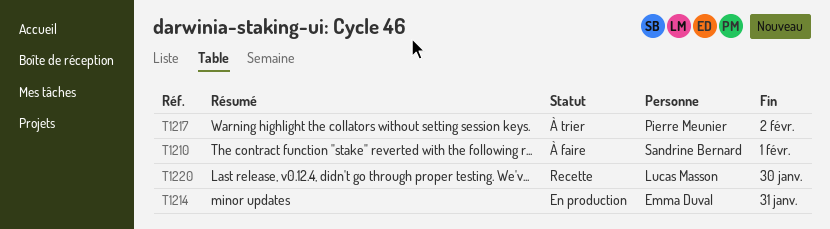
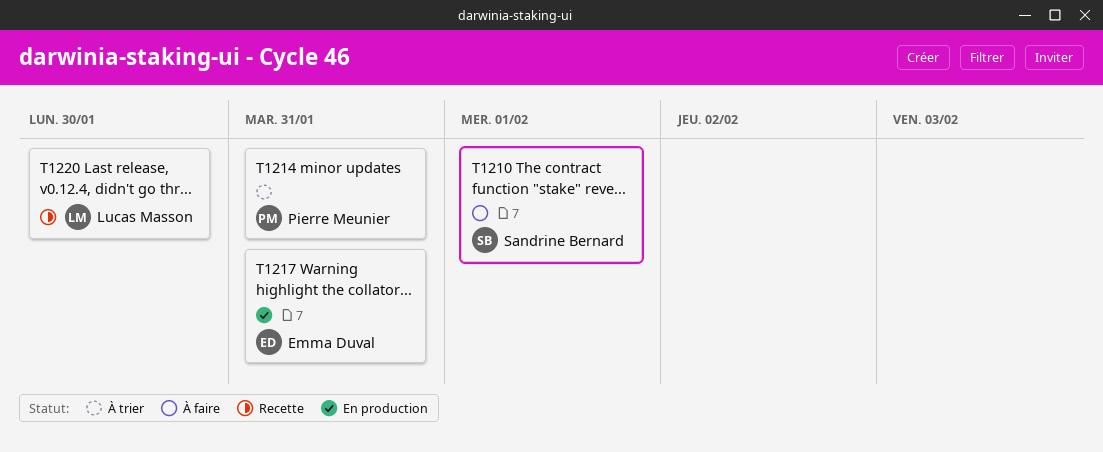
T1214, status: En production -> À trier
T1214, owner: Emma Duval -> Pierre Meunier
T1217, status: À trier -> En production
T1217, owner: Pierre Meunier -> Emma Duval
T1217, due: Feb 2 -> Jan 31

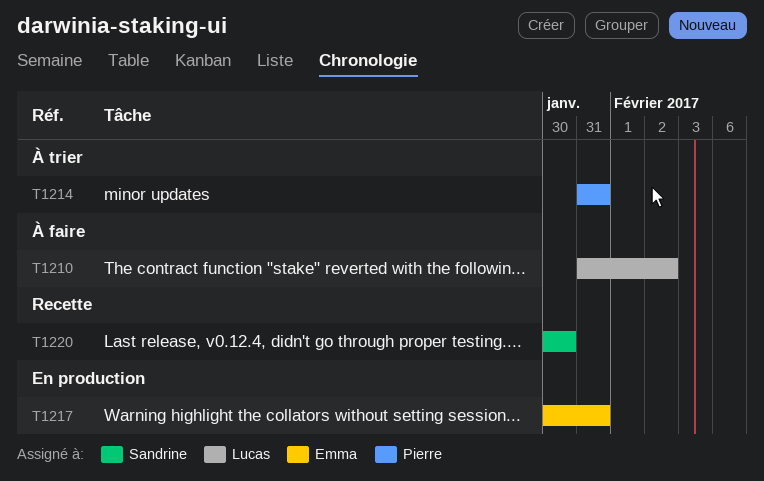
T1210, owner: Sandrine Bernard -> Lucas Masson
T1210, due: Feb 1 -> Feb 2
T1220, owner: Lucas Masson -> Sandrine Bernard

